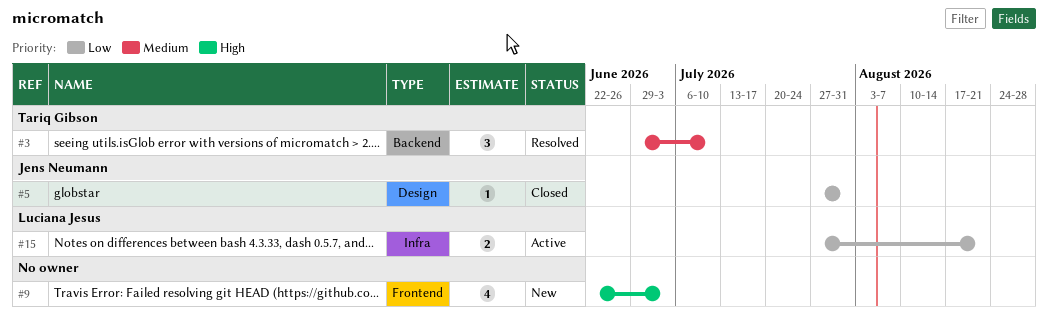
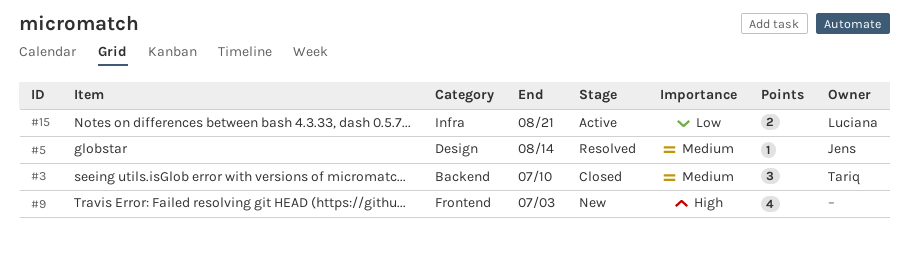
#3, status: Resolved -> Closed
#5, status: Closed -> Resolved
#5, priority: Low -> Medium
#5, due: Jul 31 -> Aug 14

